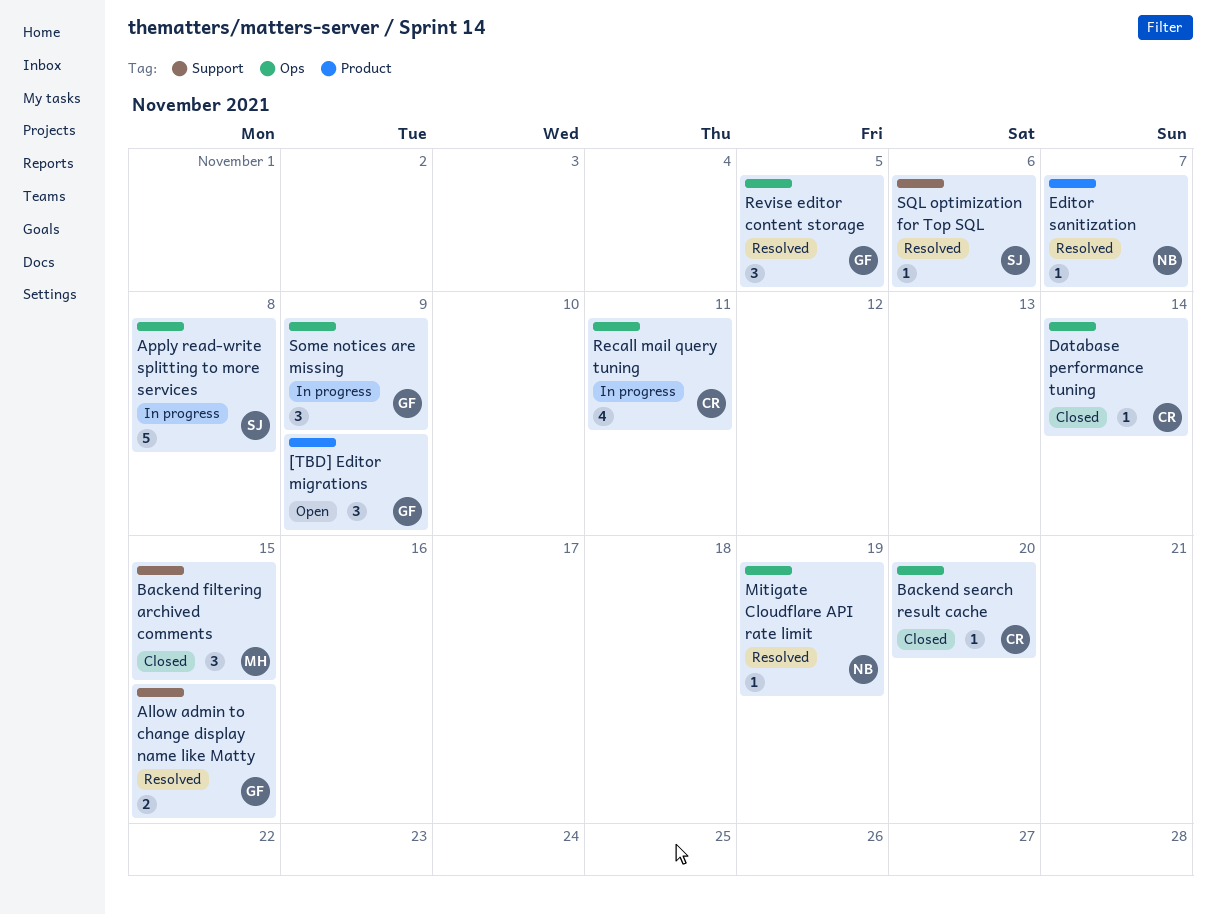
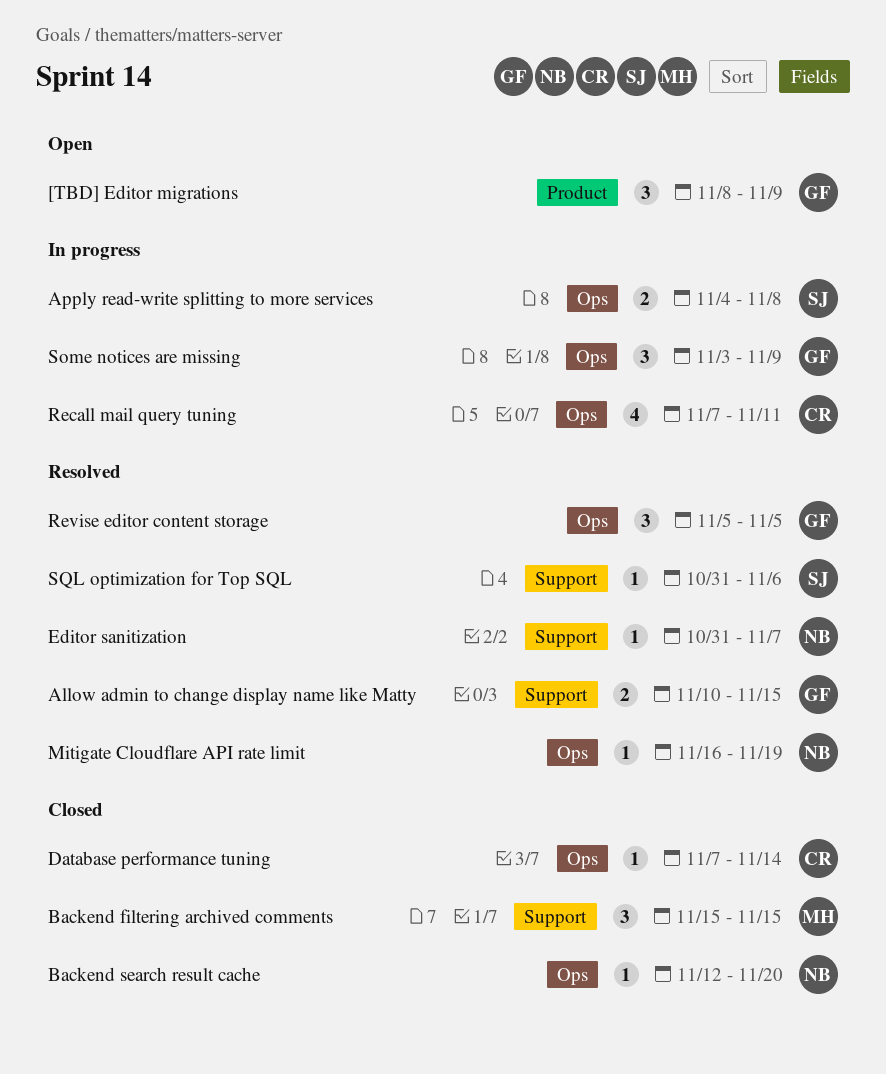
Apply read-write splitting to more services, estimate: 5 -> 2
Backend search result cache, owner: CR -> NB
Editor sanitization, label: Product -> Support

